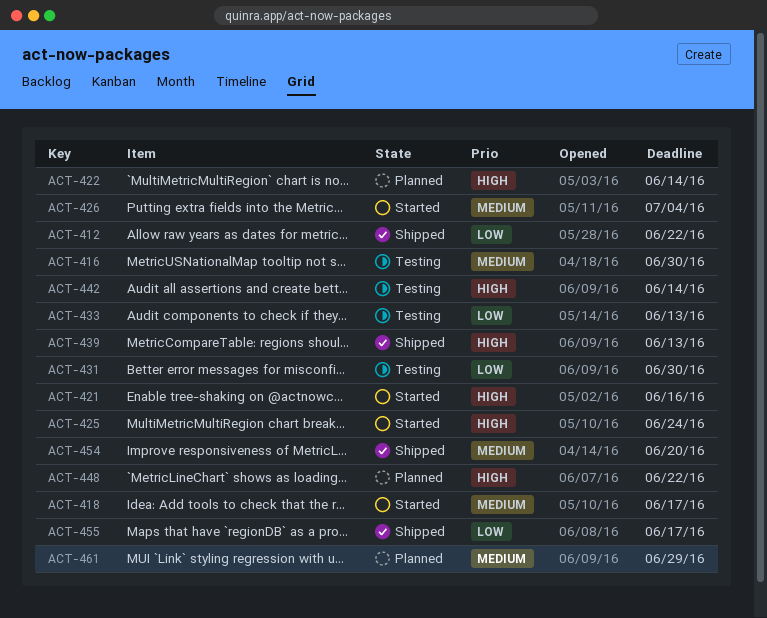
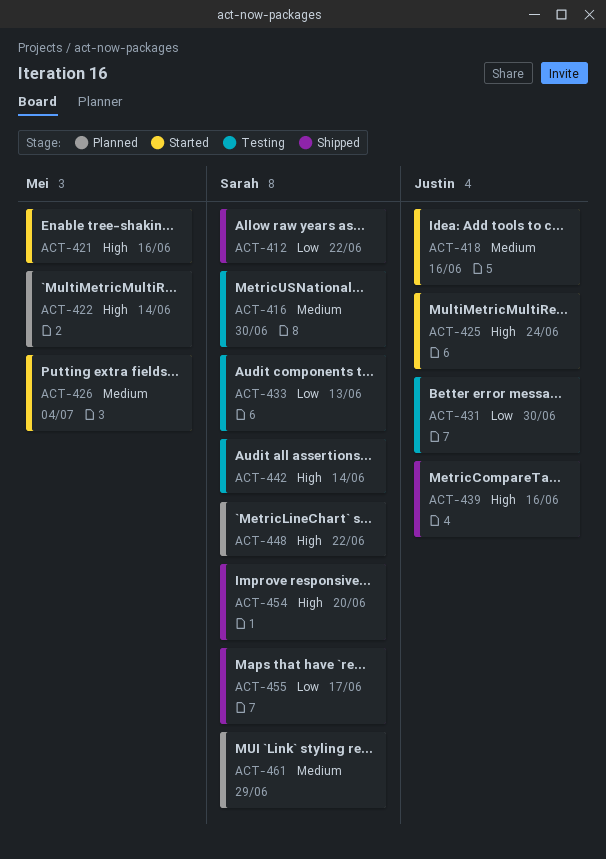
ACT-418, due: Jun 17 -> Jun 16
ACT-439, due: Jun 13 -> Jun 16
ACT-454, priority: Medium -> High

